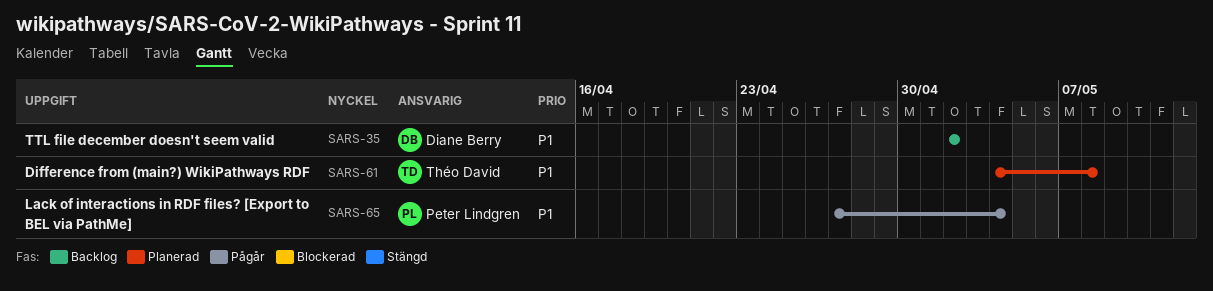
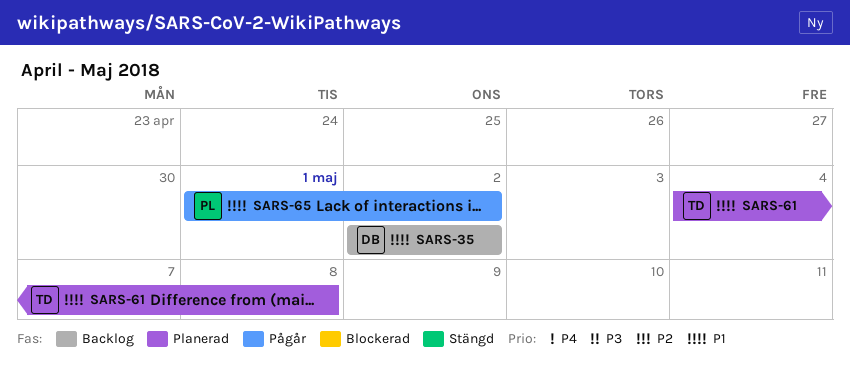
SARS-65, start: Apr 27 -> May 1
SARS-65, due: May 4 -> May 2

